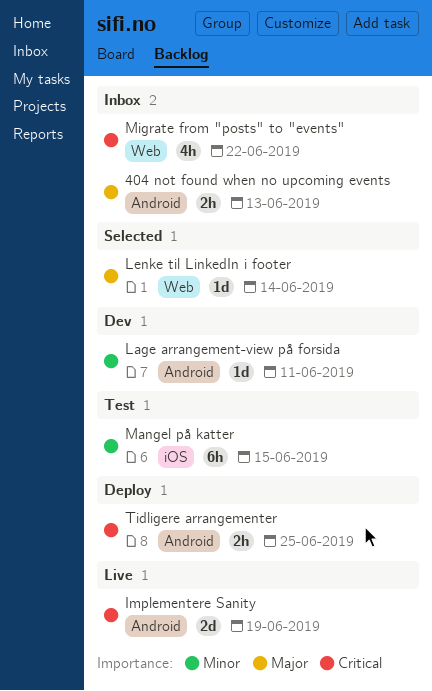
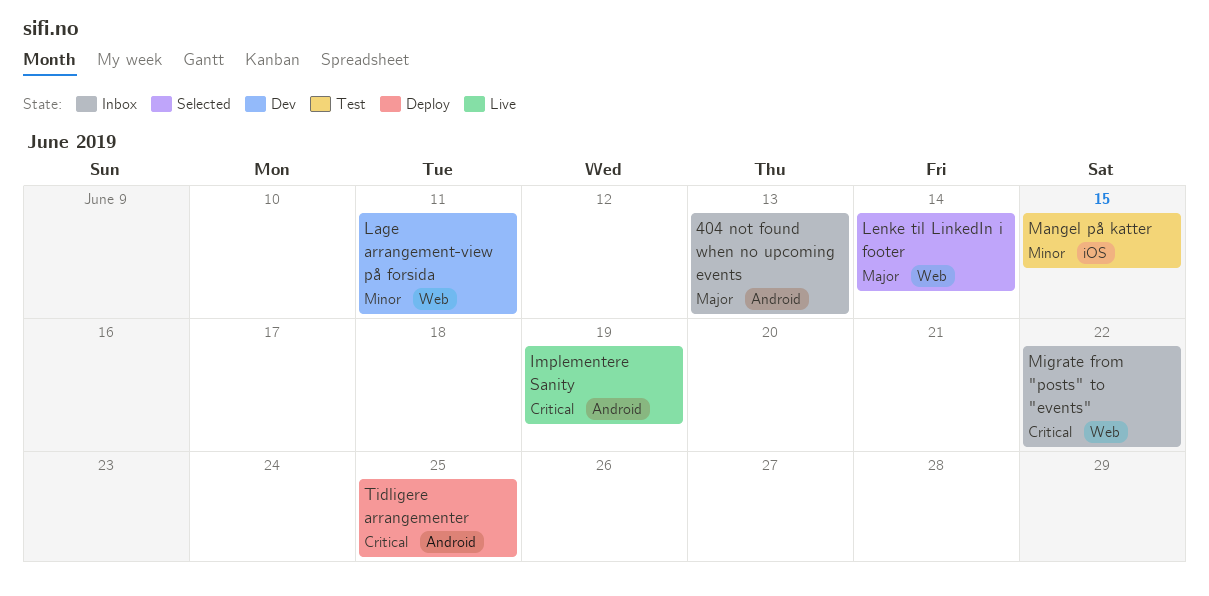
Lage arrangement-view på forsida, label: Android -> Web

